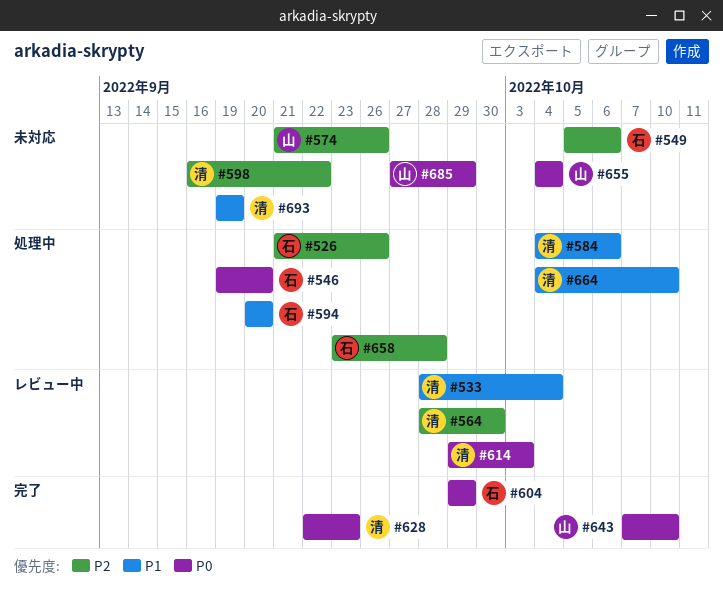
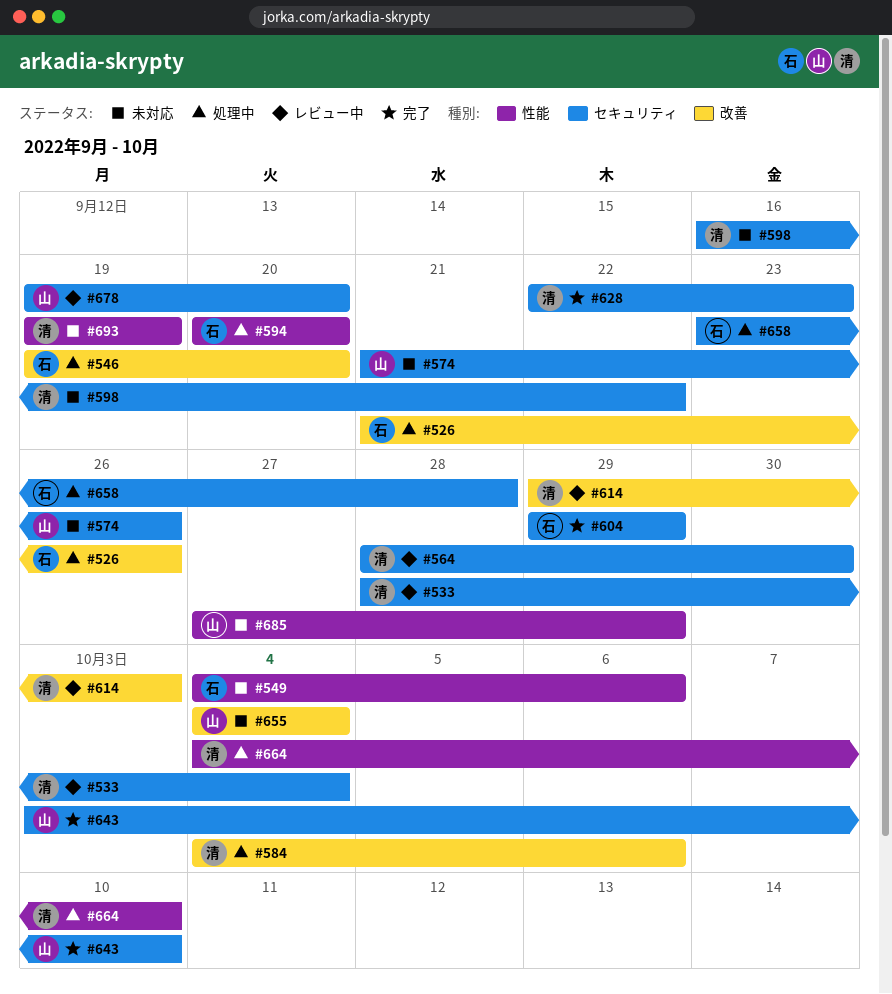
#549, start: Oct 5 -> Oct 4
#643, start: Oct 7 -> Oct 3
#678: none -> present

